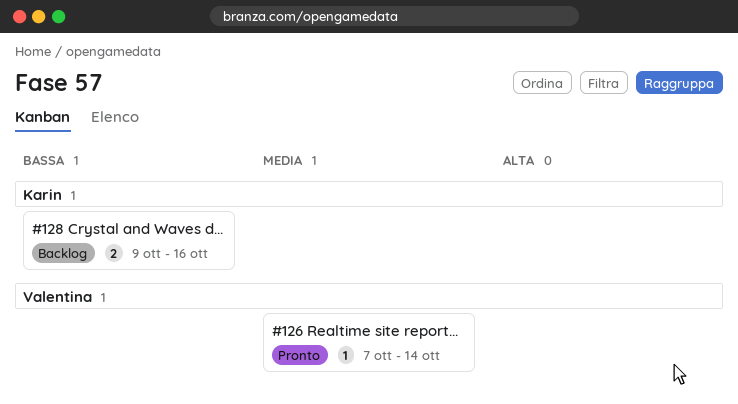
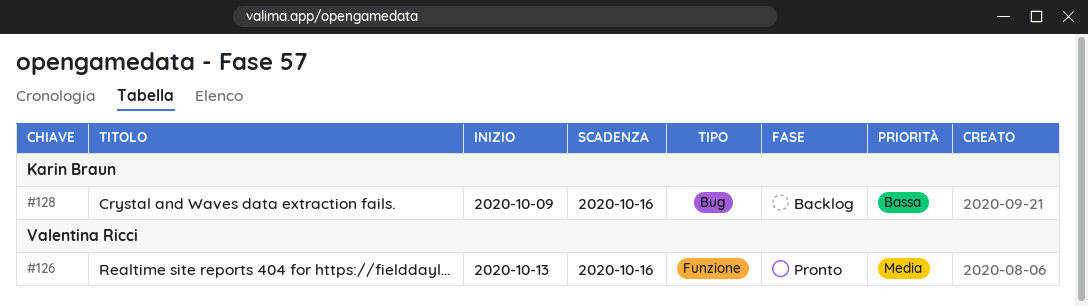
#126, start: Oct 7 -> Oct 13
#126, due: Oct 14 -> Oct 16

